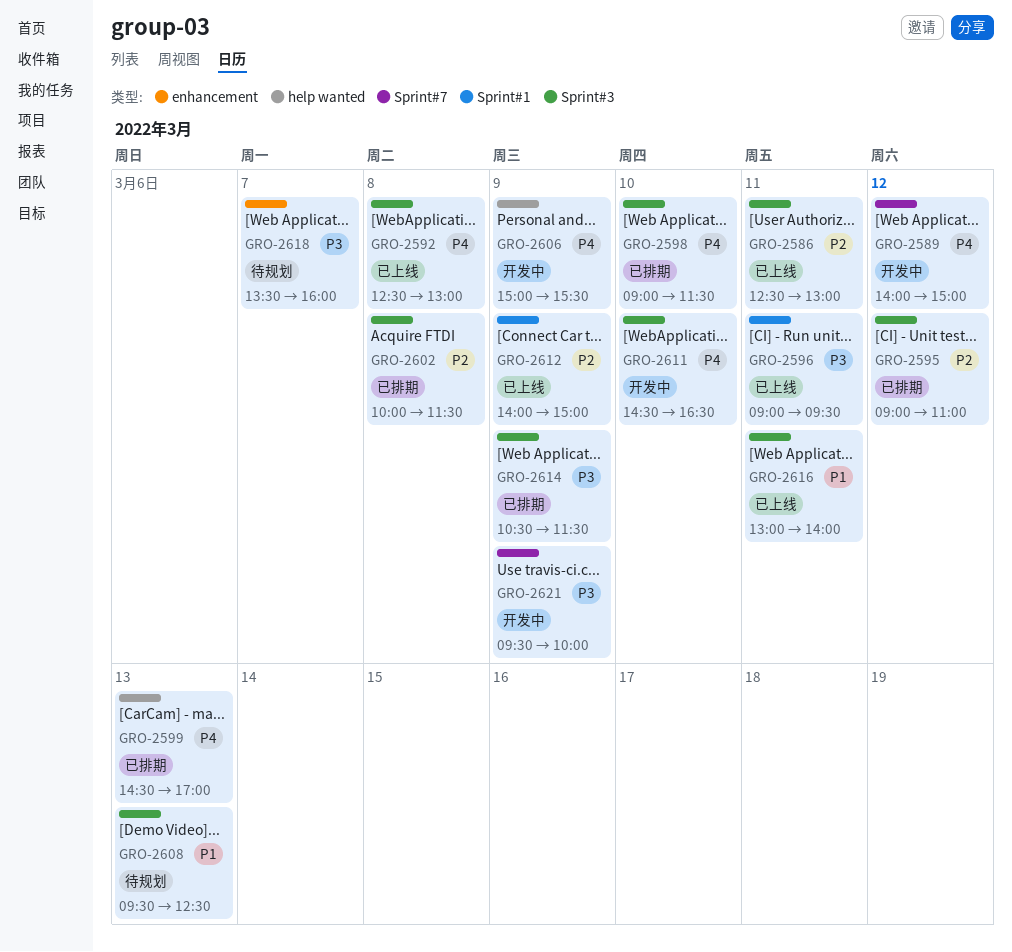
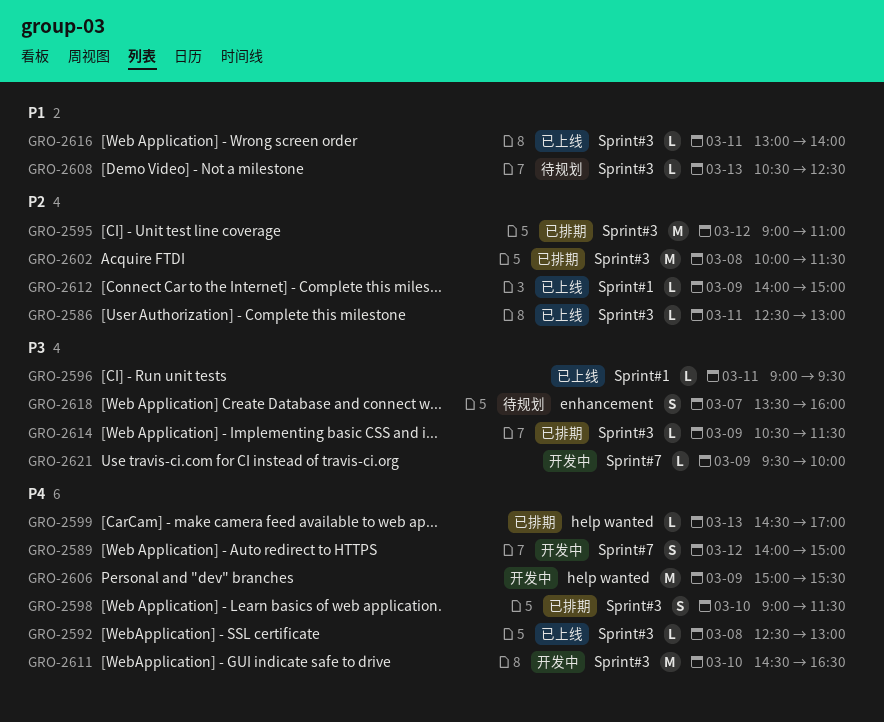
GRO-2608, begins: 09:30 -> 10:30

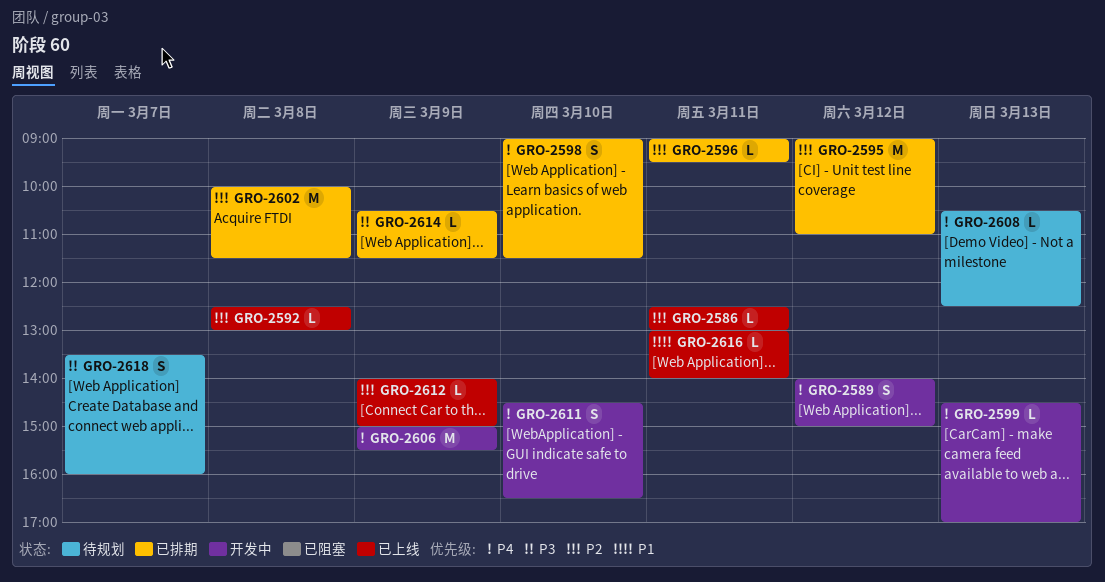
GRO-2592, priority: P4 -> P2
GRO-2596, status: 已上线 -> 已排期
GRO-2596, priority: P3 -> P2
GRO-2599, status: 已排期 -> 开发中
GRO-2608, priority: P1 -> P4
GRO-2611, estimate: M -> S
GRO-2621: present -> none

